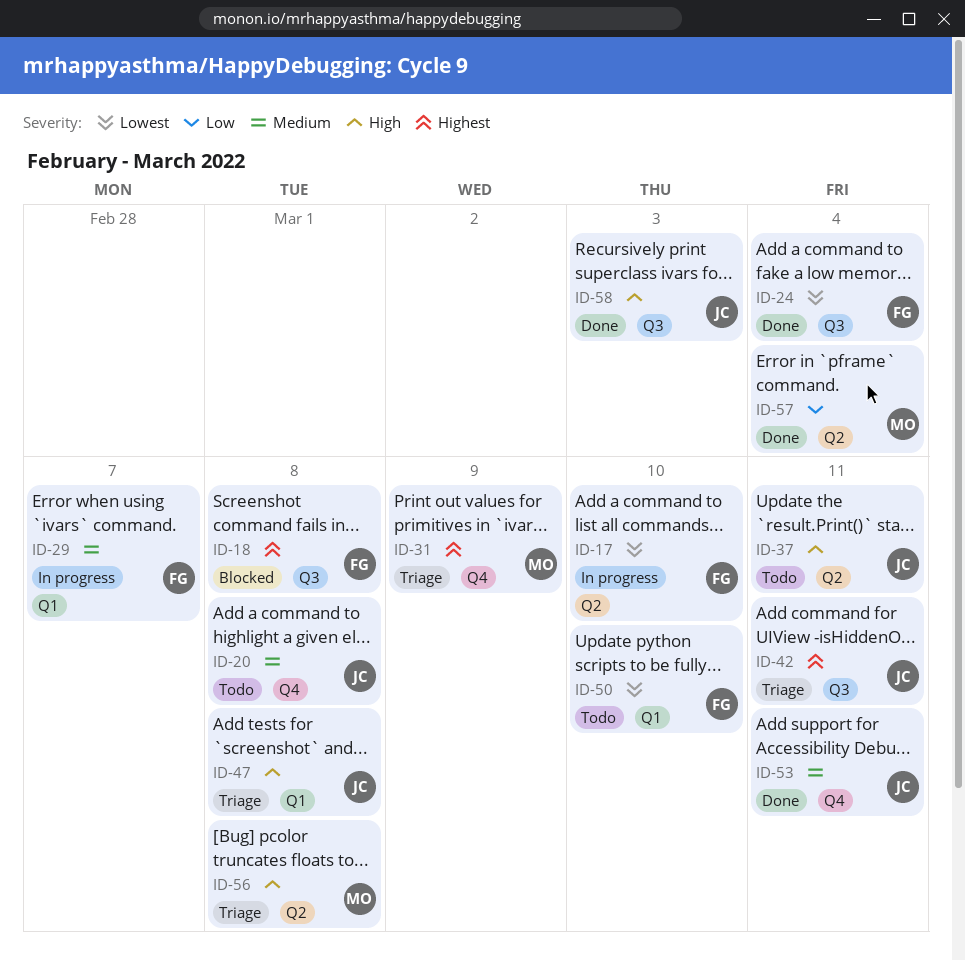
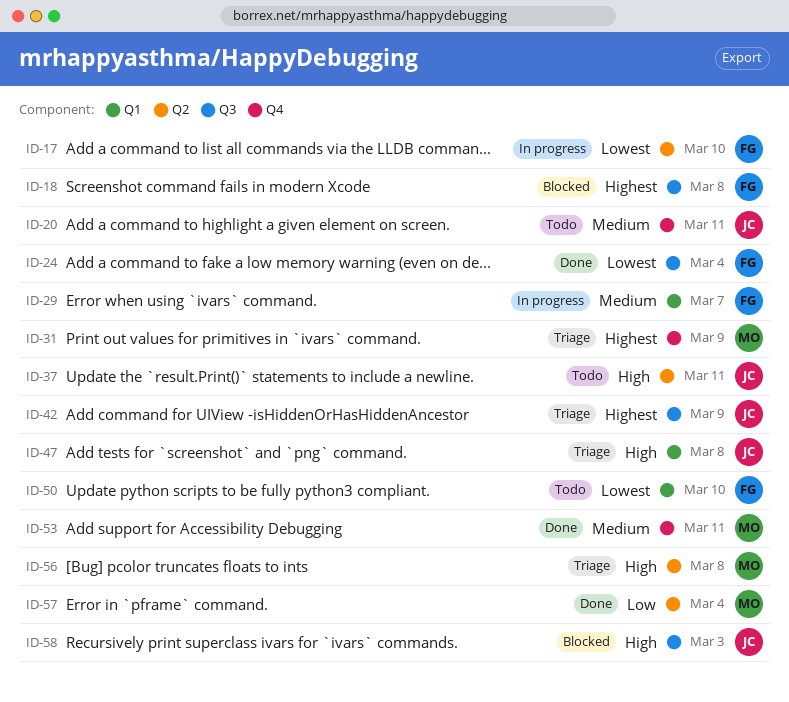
ID-20, due: Mar 8 -> Mar 11
ID-42, due: Mar 11 -> Mar 9
ID-53, owner: JC -> MO
ID-58, status: Done -> Blocked

